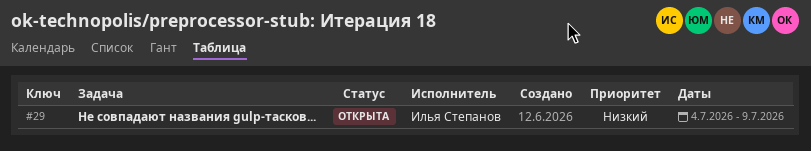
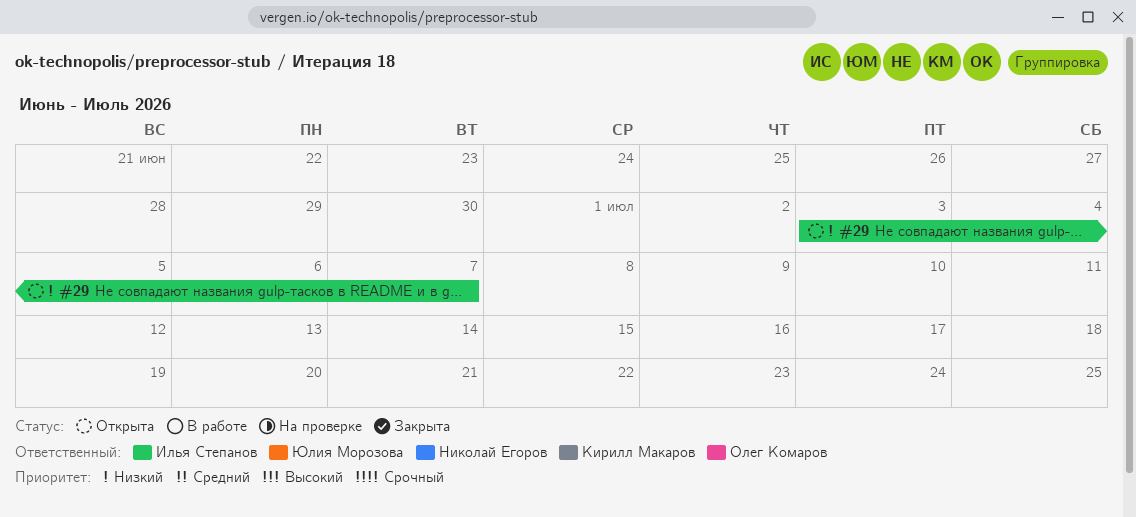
#29, start: Jul 4 -> Jul 3
#29, due: Jul 9 -> Jul 7

